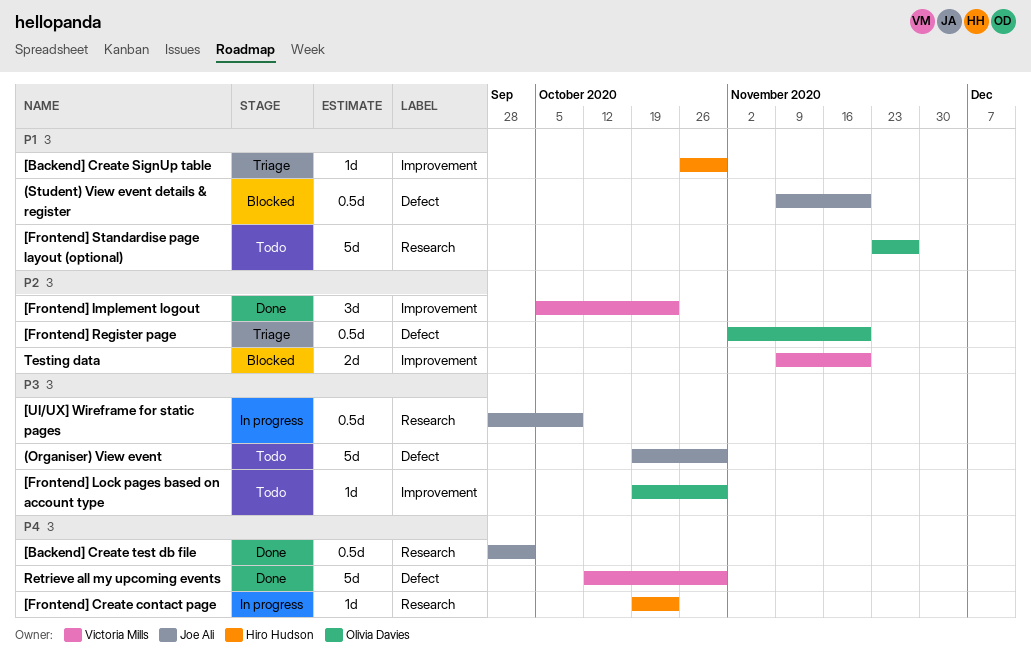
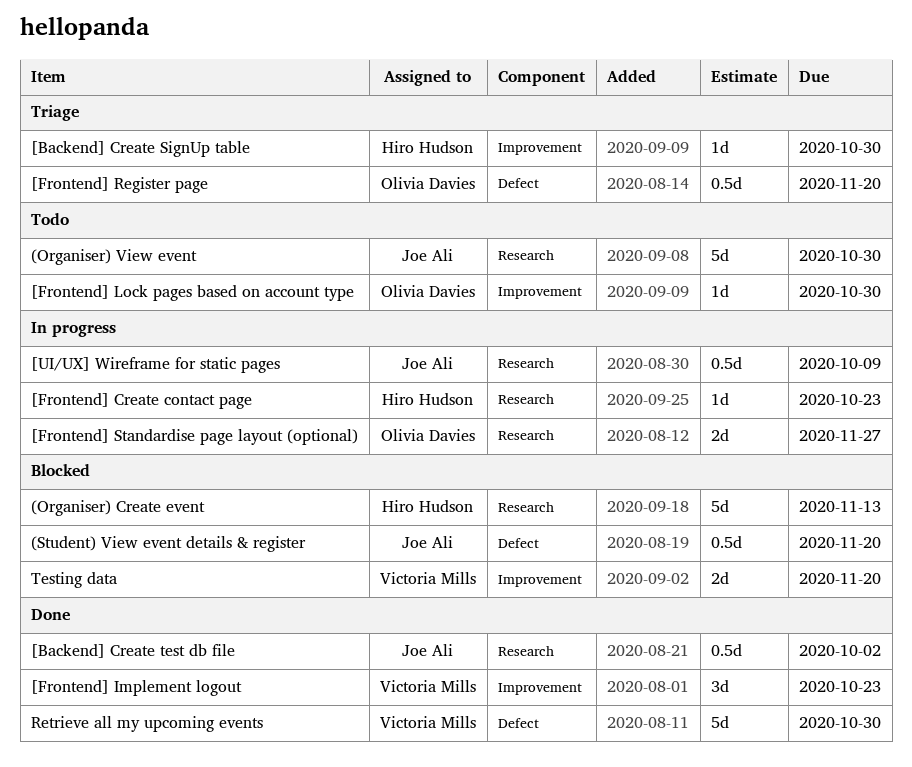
(Organiser) Create event: none -> present
(Organiser) View event, label: Defect -> Research
[Frontend] Standardise page layout (optional), status: Todo -> In progress
[Frontend] Standardise page layout (optional), estimate: 5d -> 2d

